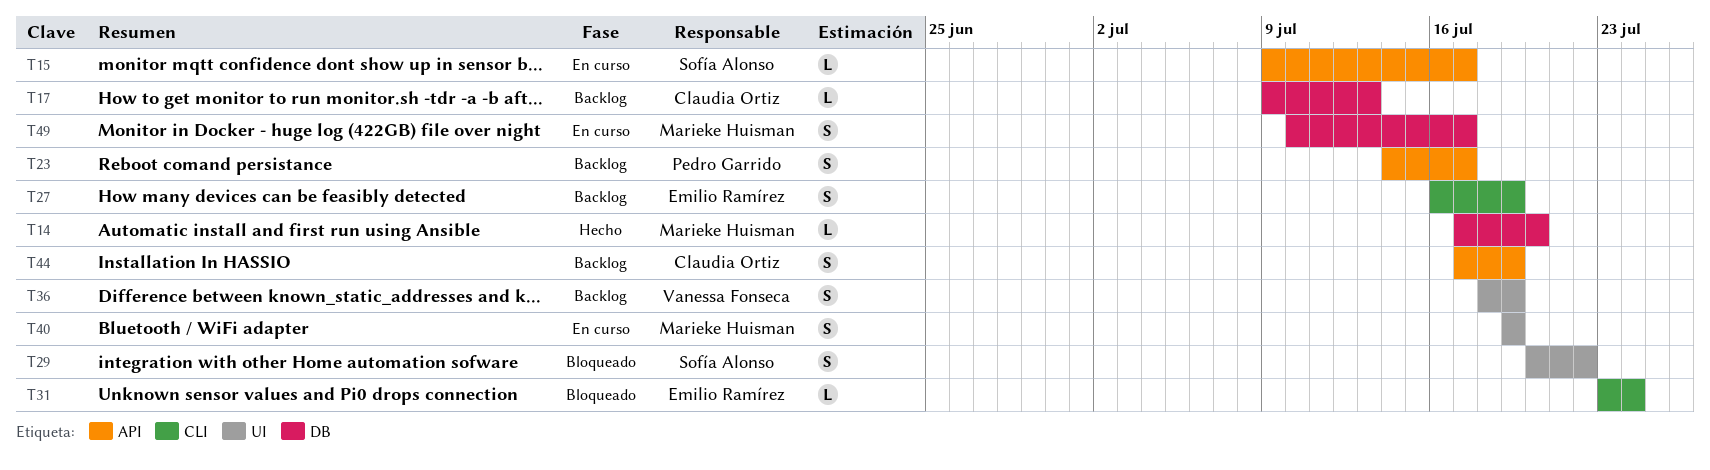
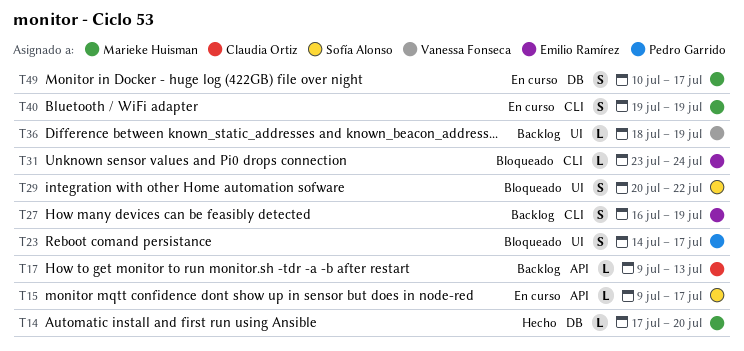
T17, label: DB -> API
T23, status: Backlog -> Bloqueado
T23, label: API -> UI
T36, estimate: S -> L
T40, label: UI -> CLI
T44: present -> none

